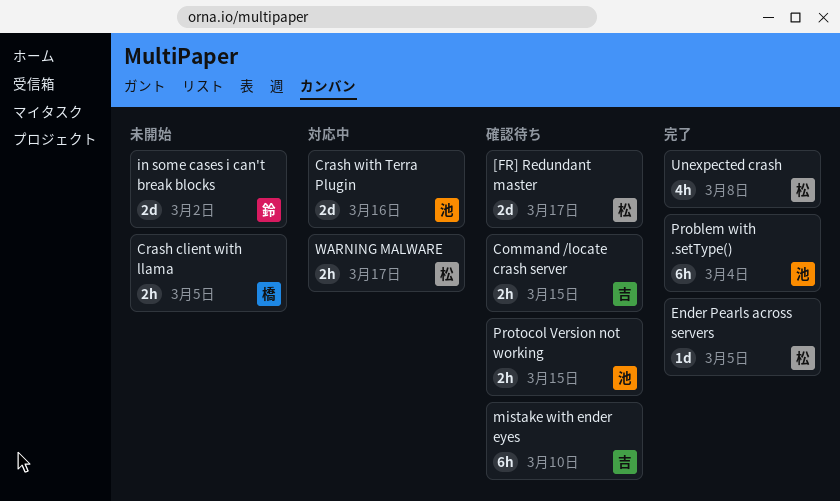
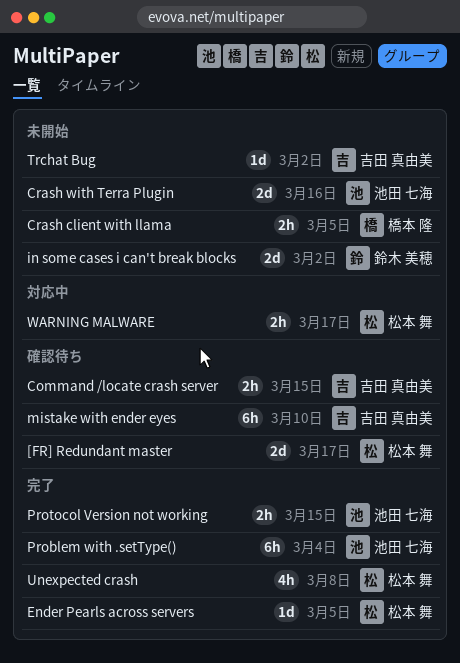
Crash with Terra Plugin, status: 対応中 -> 未開始
Protocol Version not working, status: 確認待ち -> 完了
Trchat Bug: none -> present

